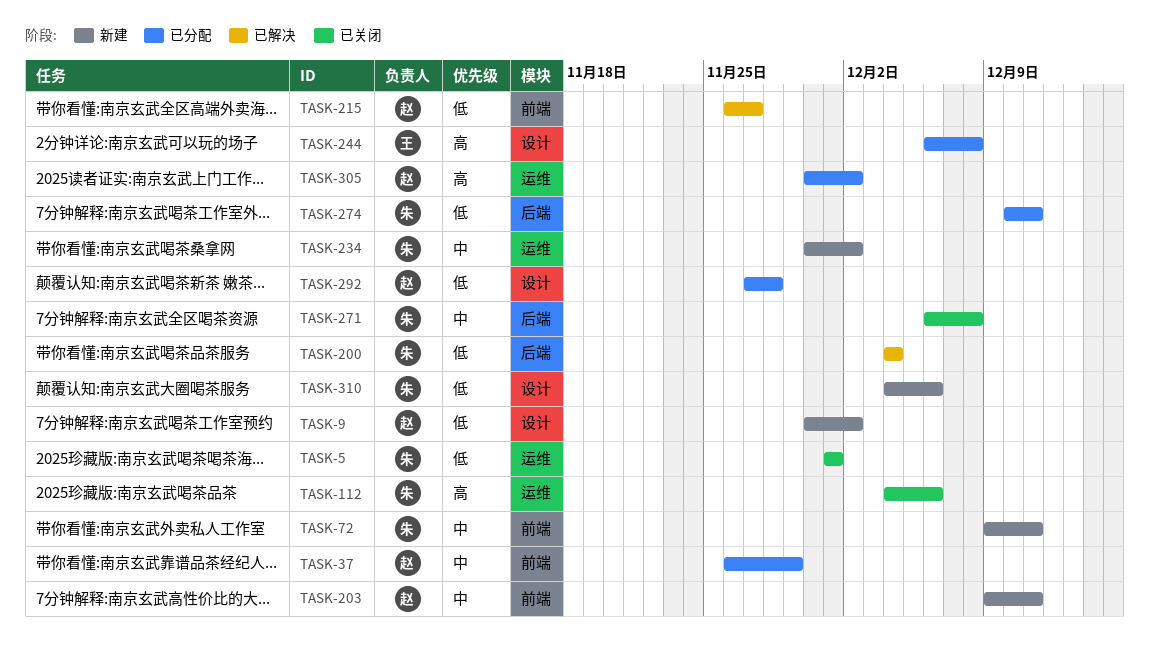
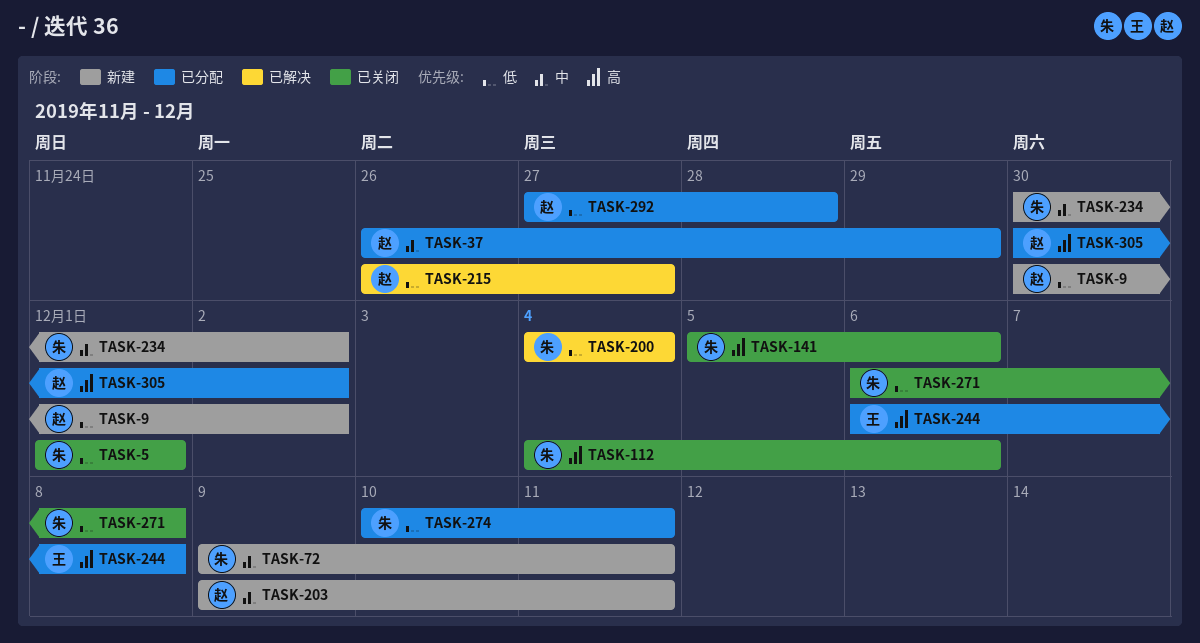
TASK-141: none -> present
TASK-271, priority: 中 -> 低
TASK-310: present -> none

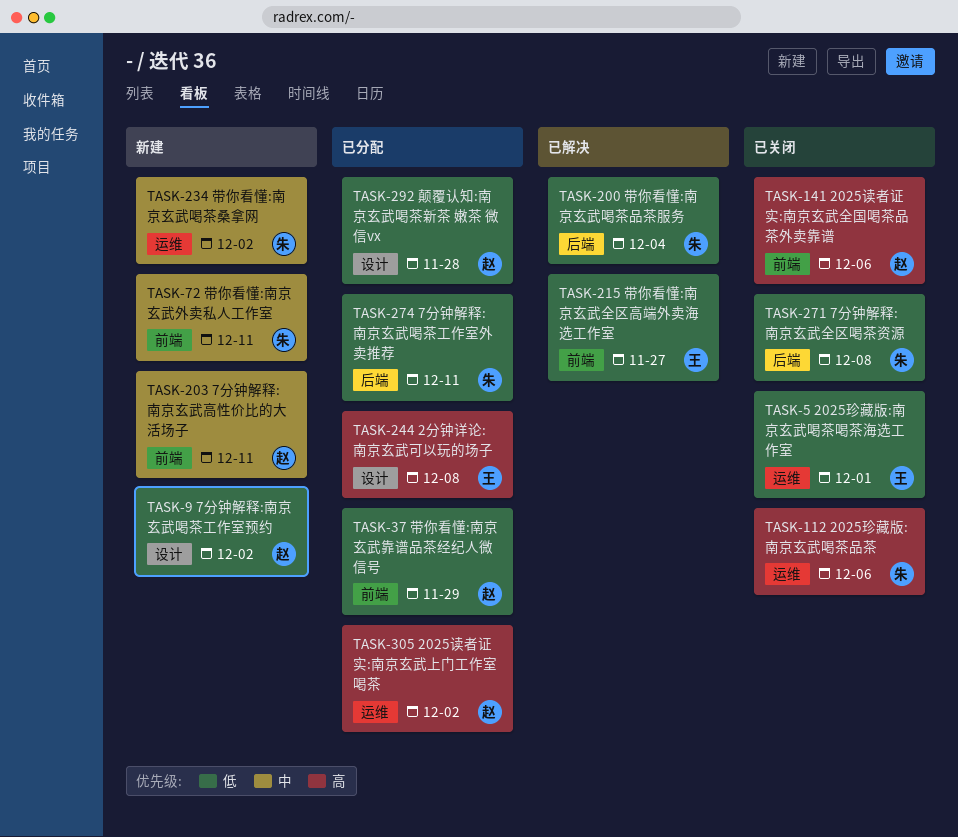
TASK-5, owner: 朱 -> 王
TASK-37, priority: 中 -> 低
TASK-141, owner: 朱 -> 赵
TASK-215, owner: 赵 -> 王

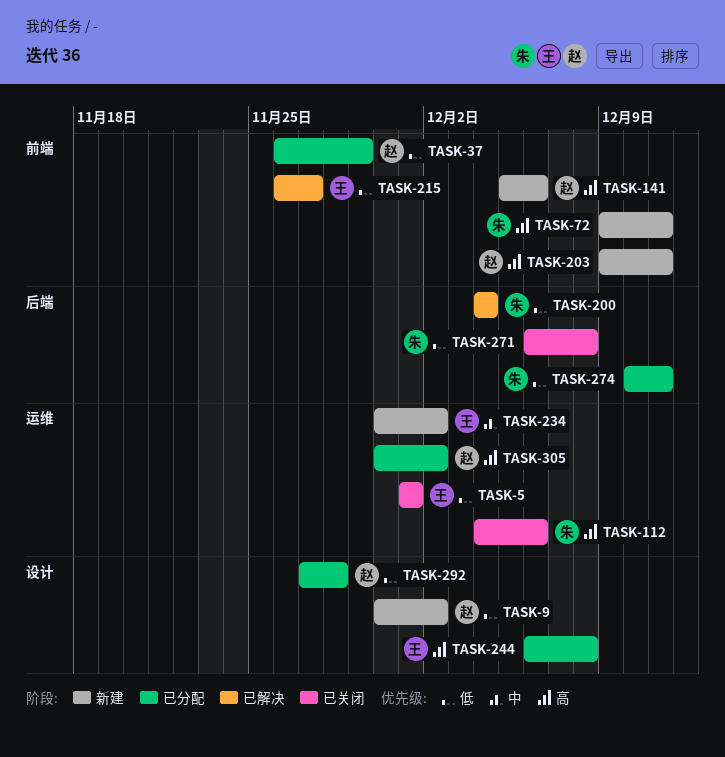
TASK-72, priority: 中 -> 高
TASK-141, status: 已关闭 -> 新建
TASK-203, priority: 中 -> 高
TASK-234, owner: 朱 -> 王

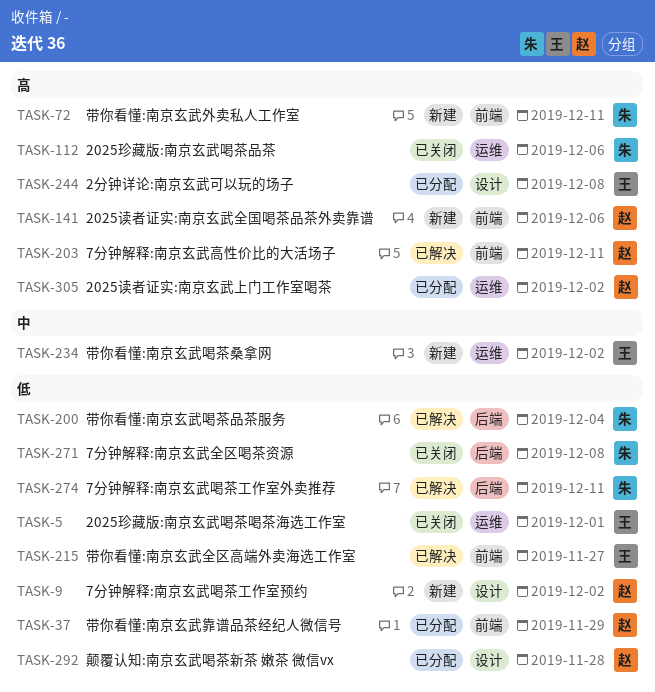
TASK-203, status: 新建 -> 已解决
TASK-274, status: 已分配 -> 已解决

